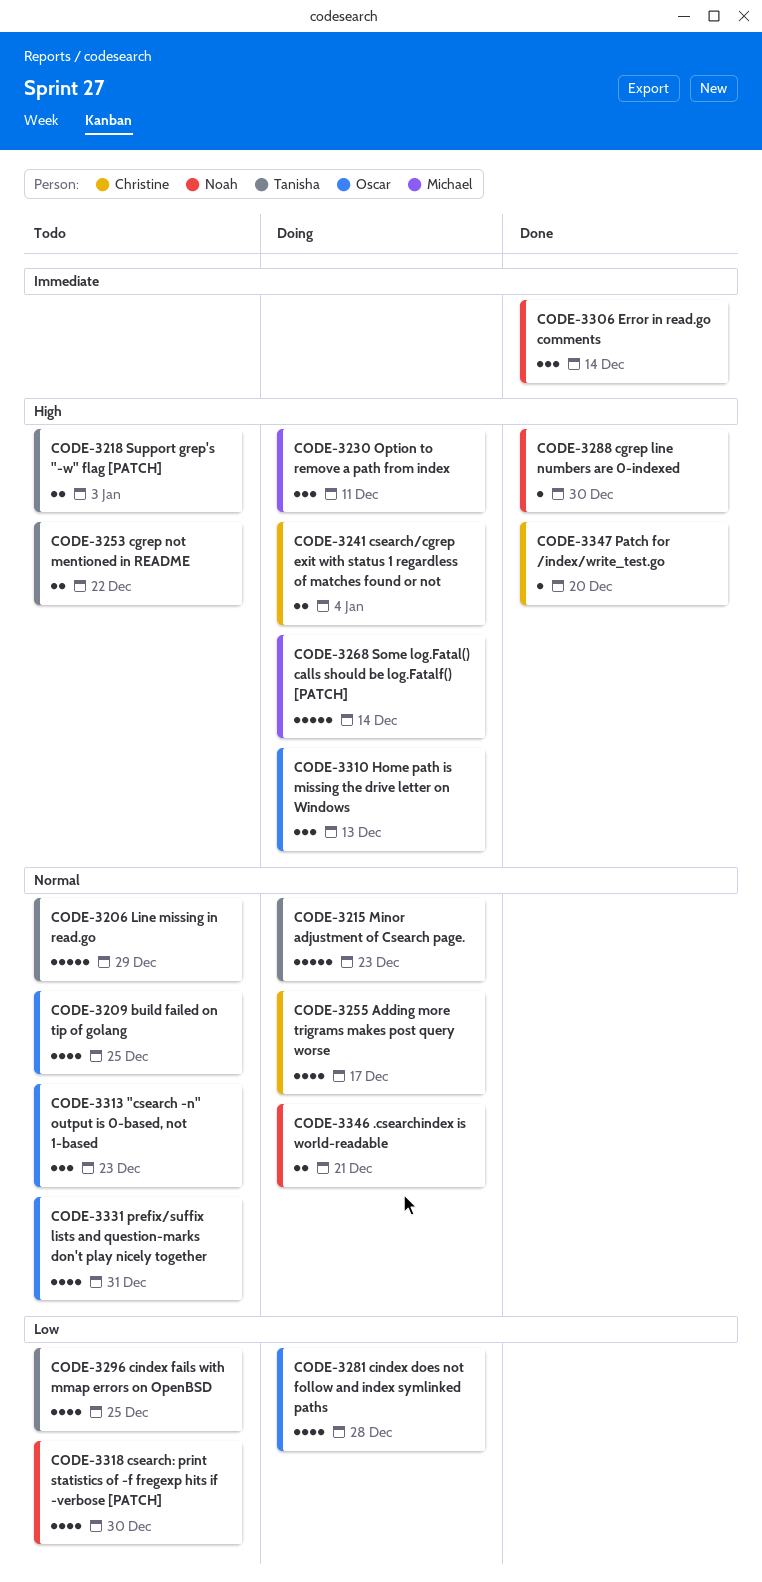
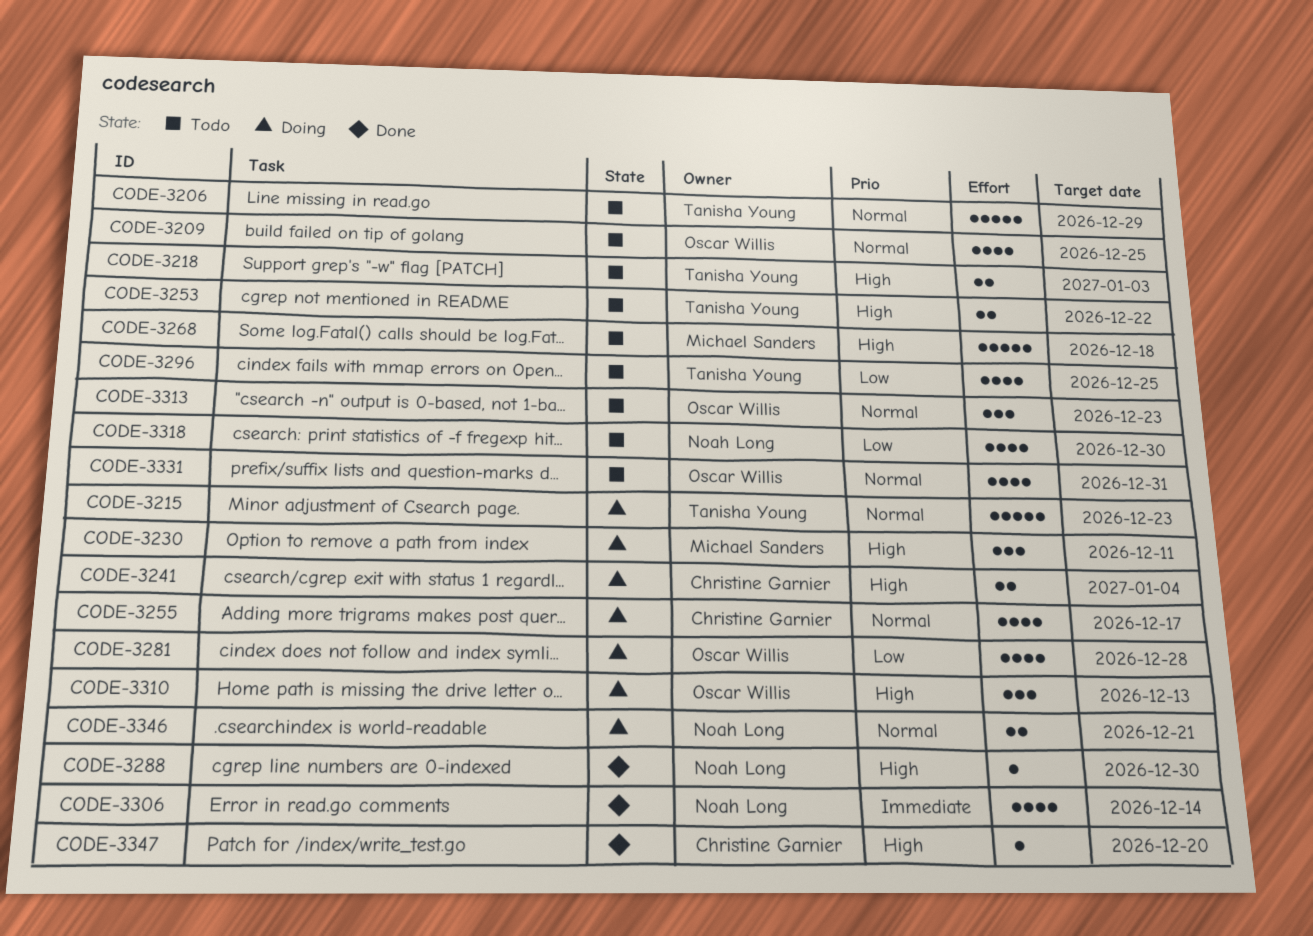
CODE-3268, status: Doing -> Todo
CODE-3268, due: Dec 14 -> Dec 18
CODE-3306, estimate: 3 -> 4

